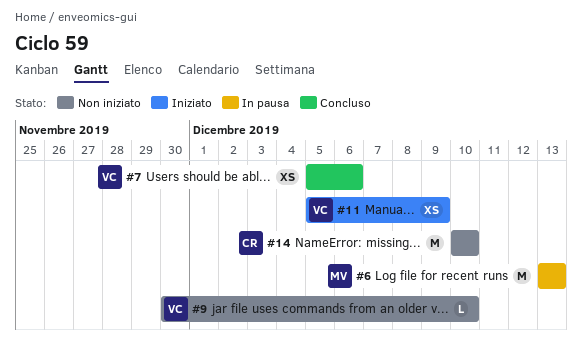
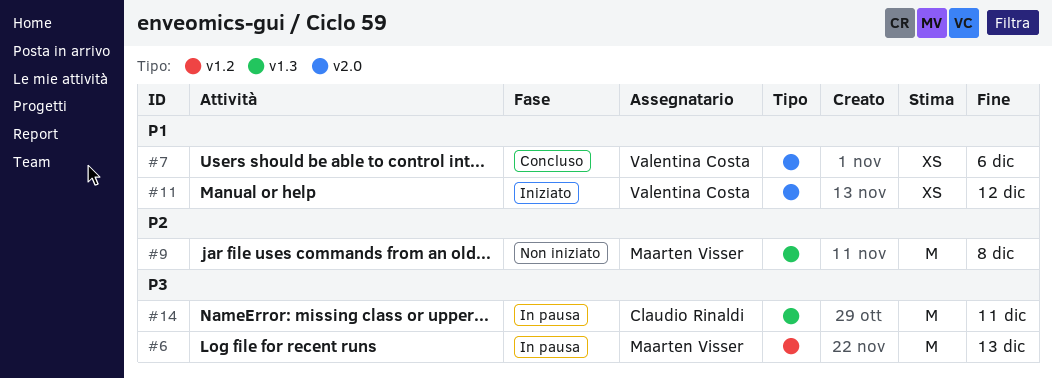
#9, owner: Valentina Costa -> Maarten Visser
#9, estimate: L -> M
#9, due: Dec 10 -> Dec 8
#11, due: Dec 9 -> Dec 12
#14, status: Non iniziato -> In pausa
#14, due: Dec 10 -> Dec 11

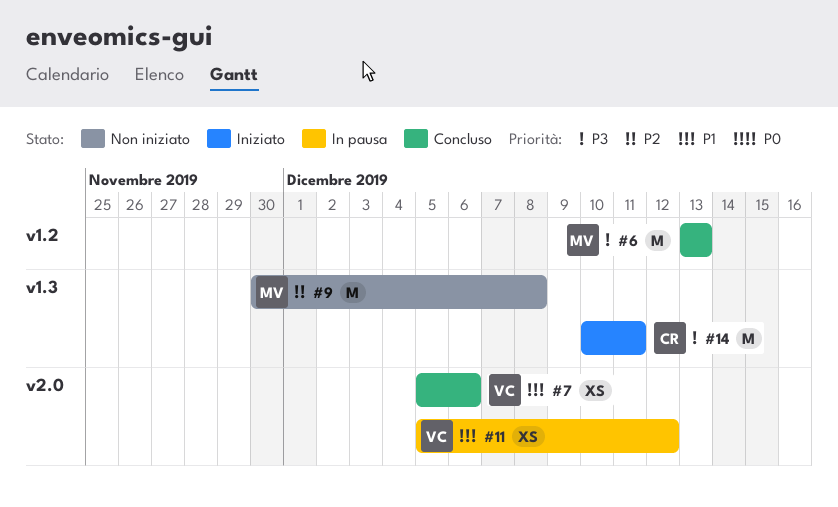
#6, status: In pausa -> Concluso
#11, status: Iniziato -> In pausa
#14, status: In pausa -> Iniziato

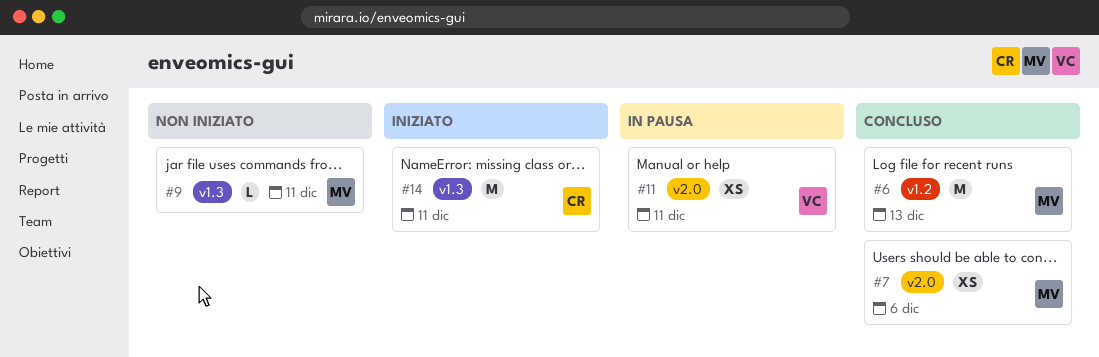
#7, owner: VC -> MV
#9, estimate: M -> L
#9, due: Dec 8 -> Dec 11
#11, due: Dec 12 -> Dec 11

